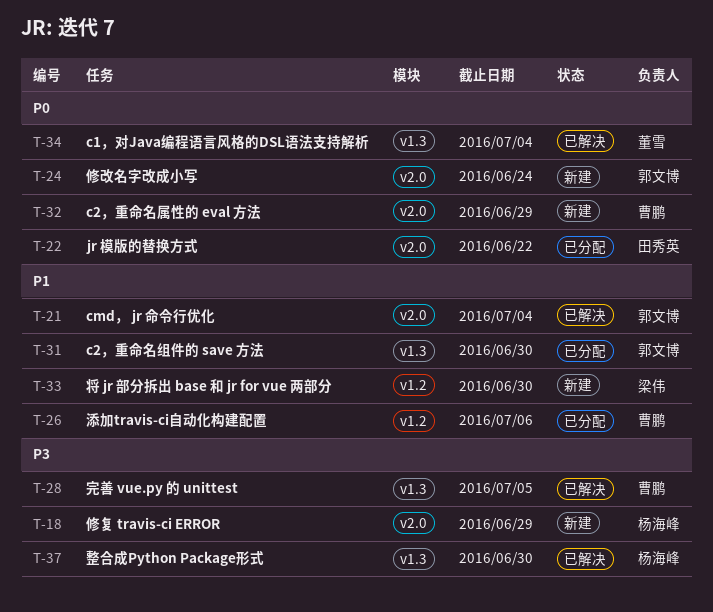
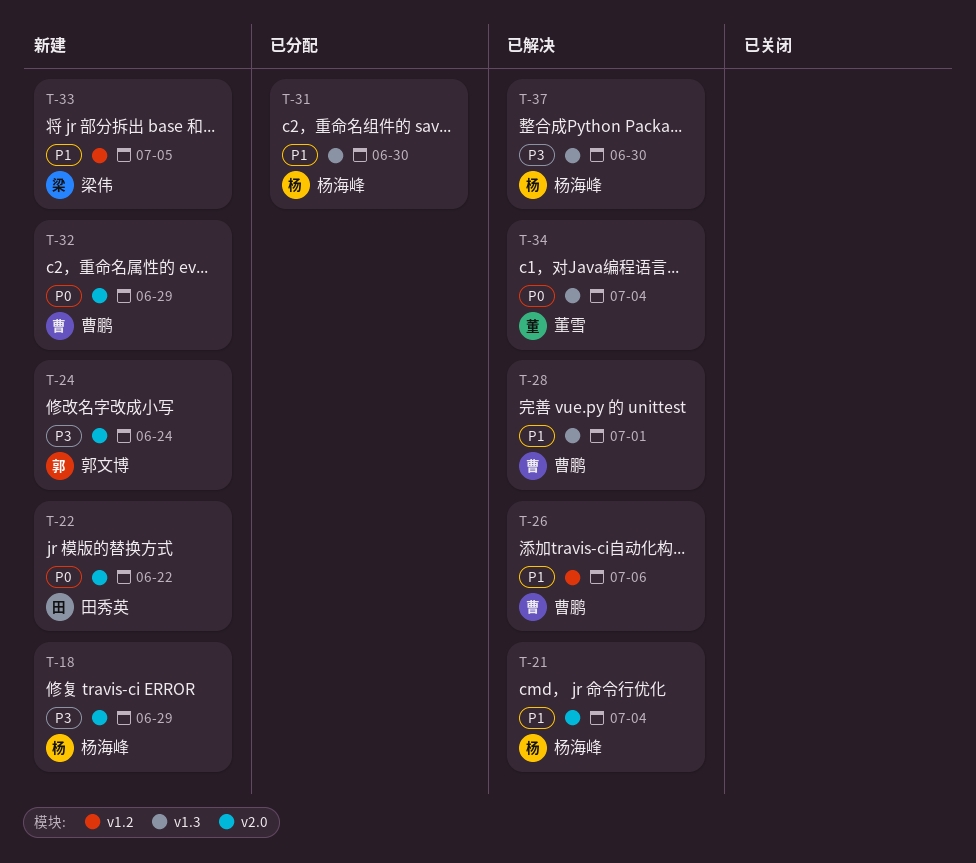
T-21, owner: 郭文博 -> 杨海峰
T-22, status: 已分配 -> 新建
T-24, priority: P0 -> P3
T-26, status: 已分配 -> 已解决
T-28, priority: P3 -> P1
T-28, due: Jul 5 -> Jul 1
T-31, owner: 郭文博 -> 杨海峰
T-33, due: Jun 30 -> Jul 5

